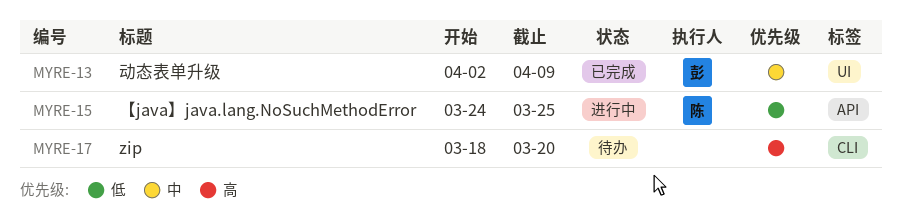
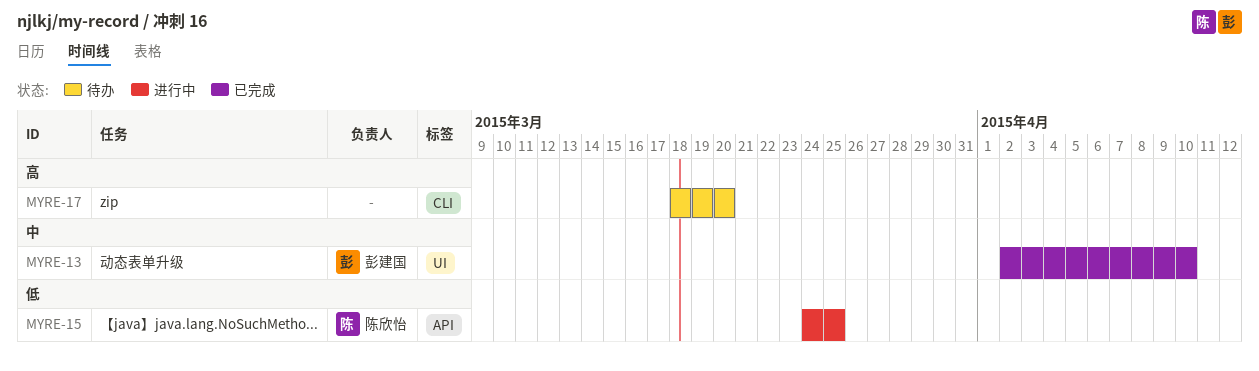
MYRE-13, due: Apr 9 -> Apr 10

